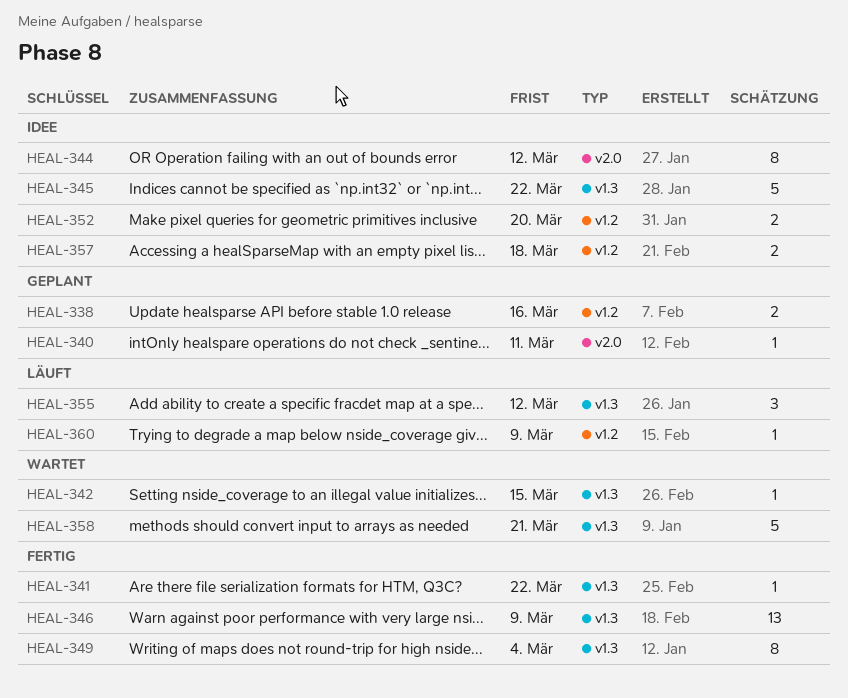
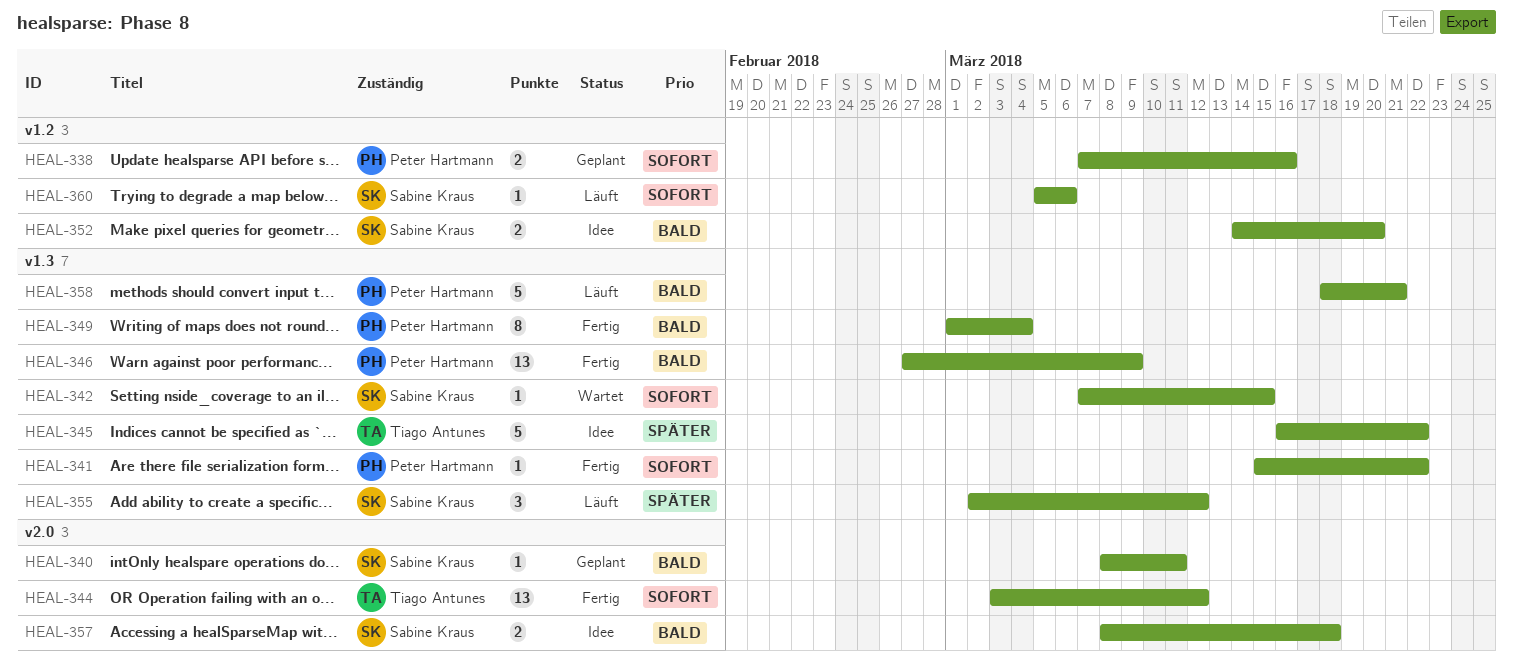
HEAL-344, status: Idee -> Fertig
HEAL-344, estimate: 8 -> 13
HEAL-357, label: v1.2 -> v2.0
HEAL-358, status: Wartet -> Läuft
HEAL-360, due: Mar 9 -> Mar 6

